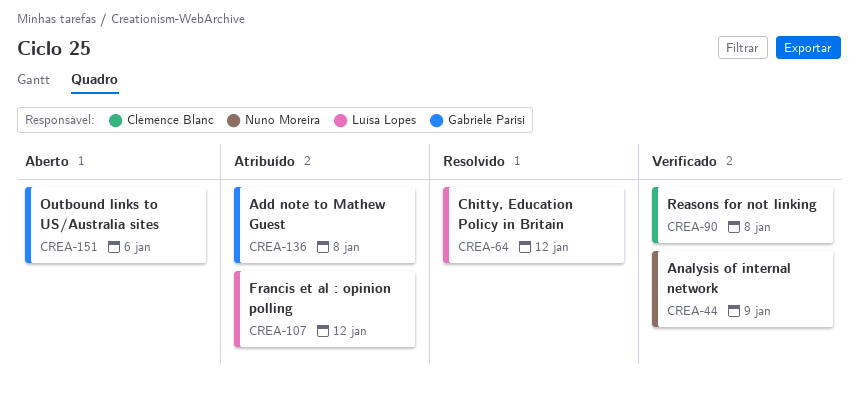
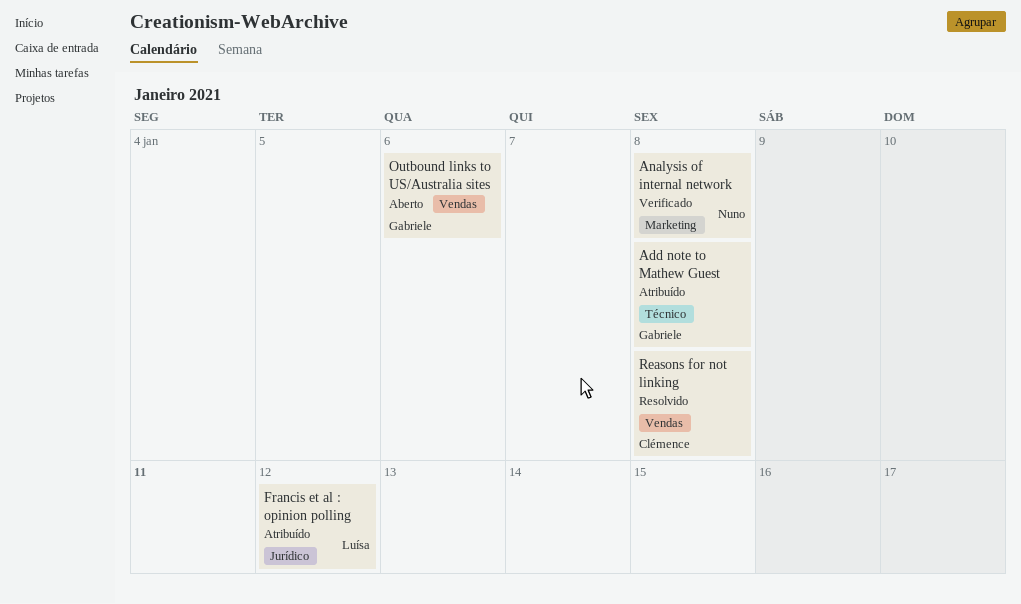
Analysis of internal network, due: Jan 9 -> Jan 8
Chitty, Education Policy in Britain: present -> none
Reasons for not linking, status: Verificado -> Resolvido

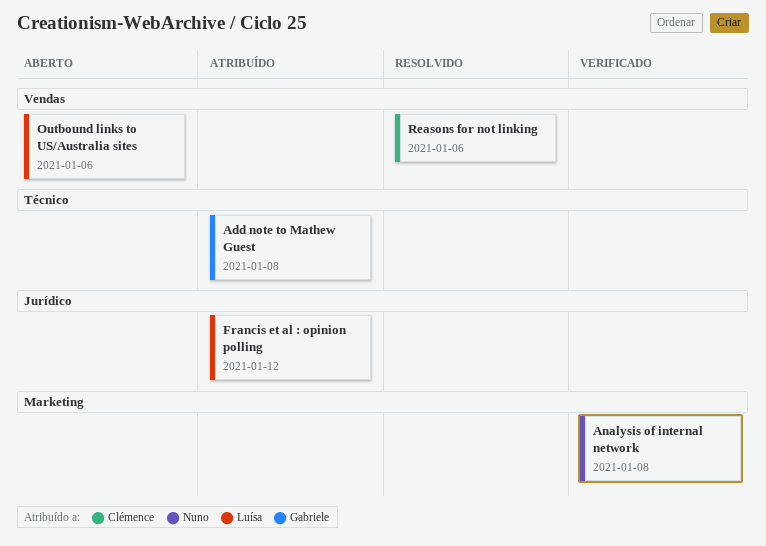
Outbound links to US/Australia sites, owner: Gabriele -> Luísa
Reasons for not linking, due: Jan 8 -> Jan 6

